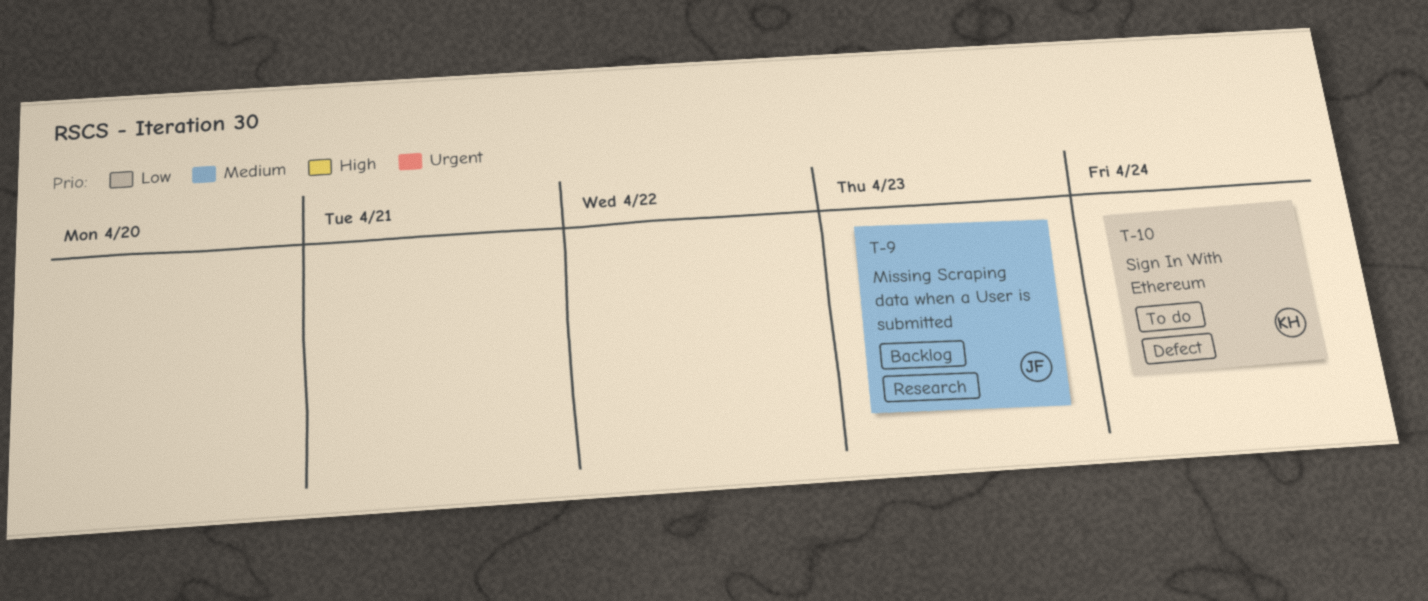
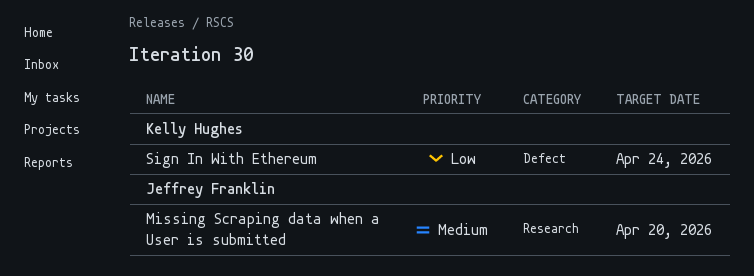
Missing Scraping data when a User is submitted, due: Apr 23 -> Apr 20

